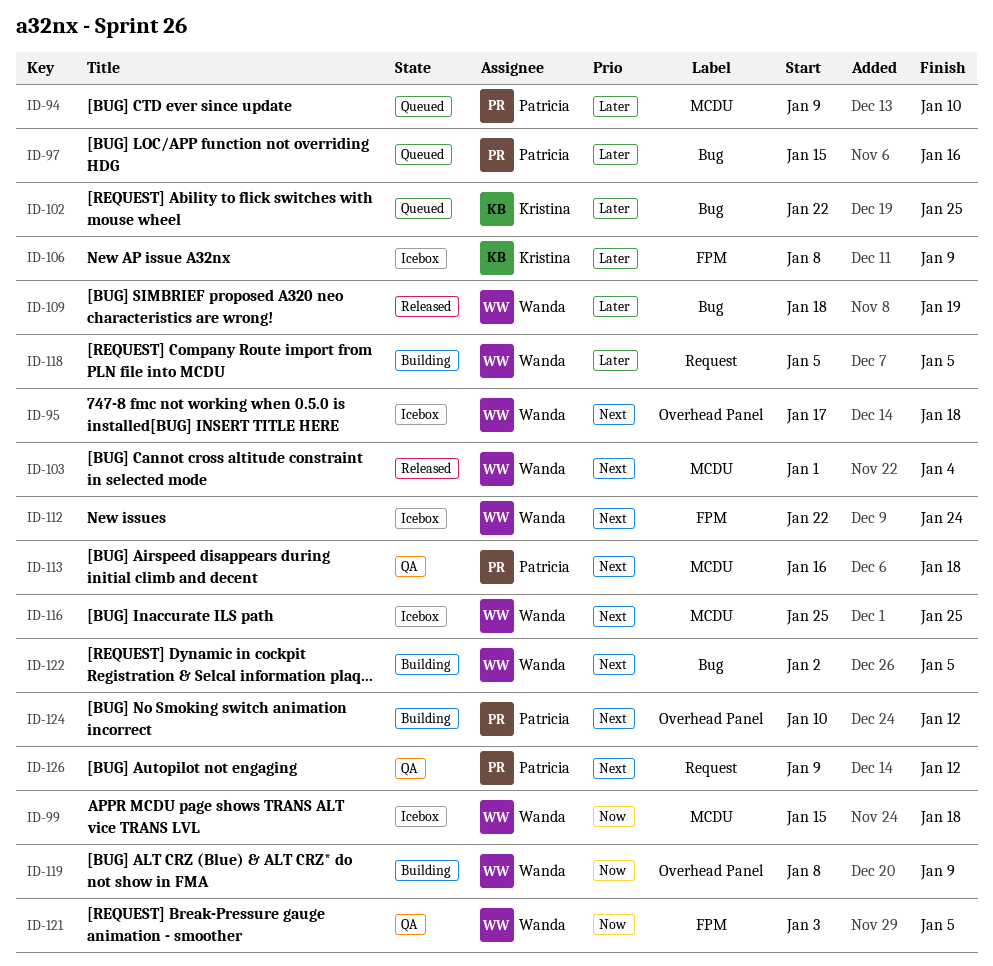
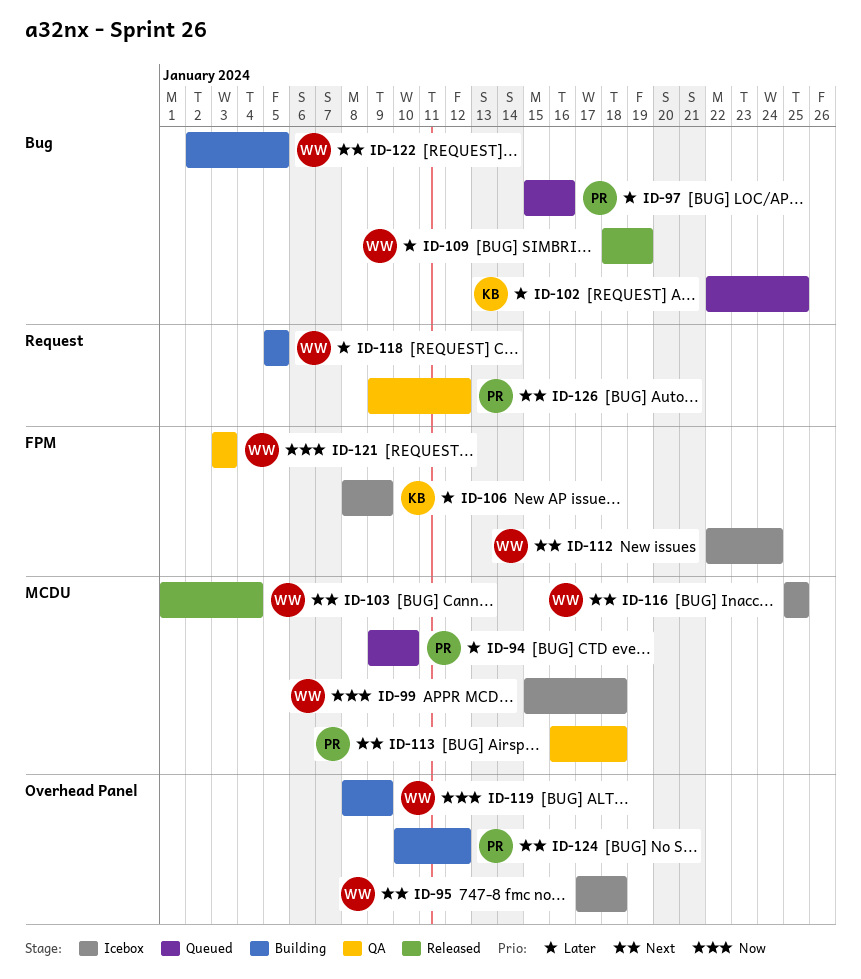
ID-121, due: Jan 5 -> Jan 3

